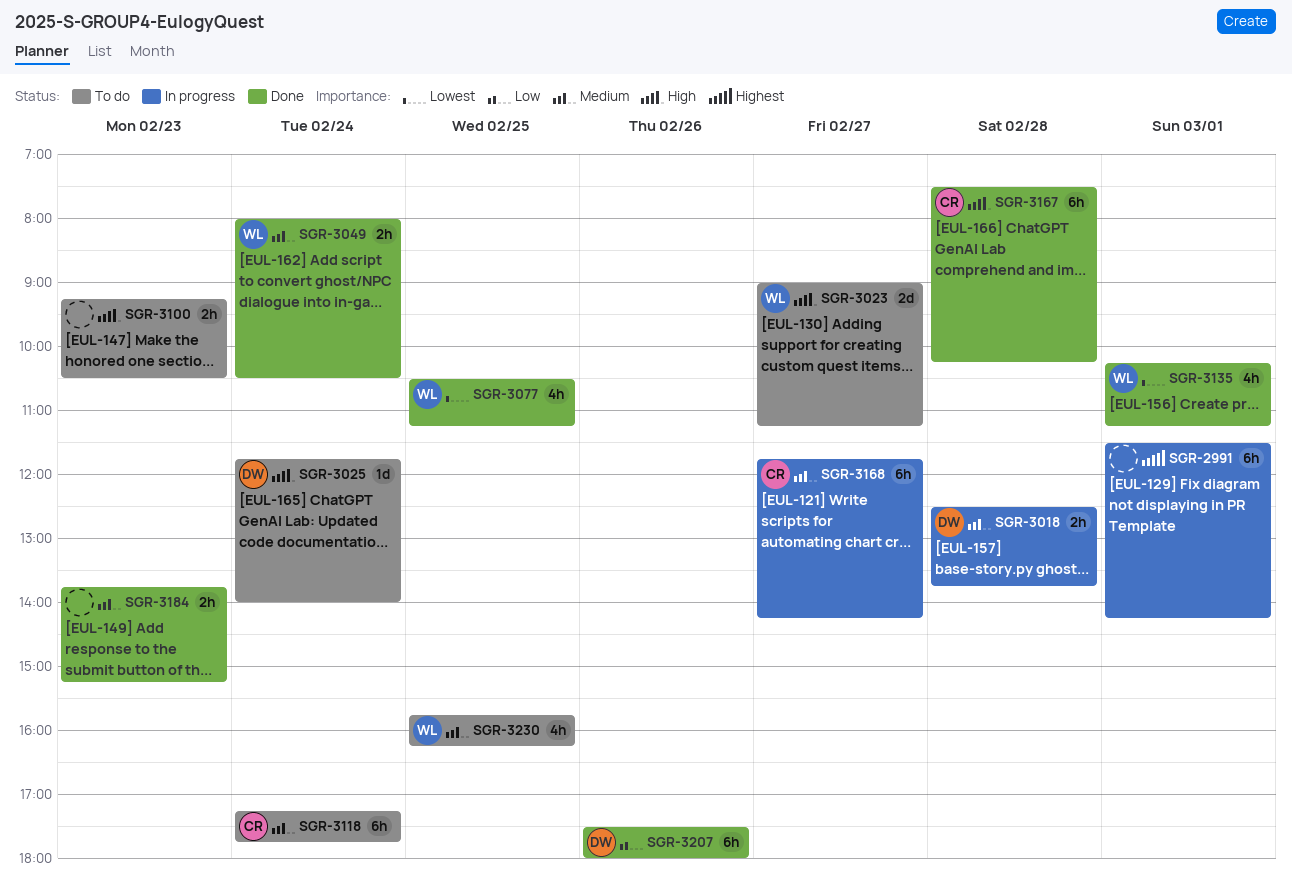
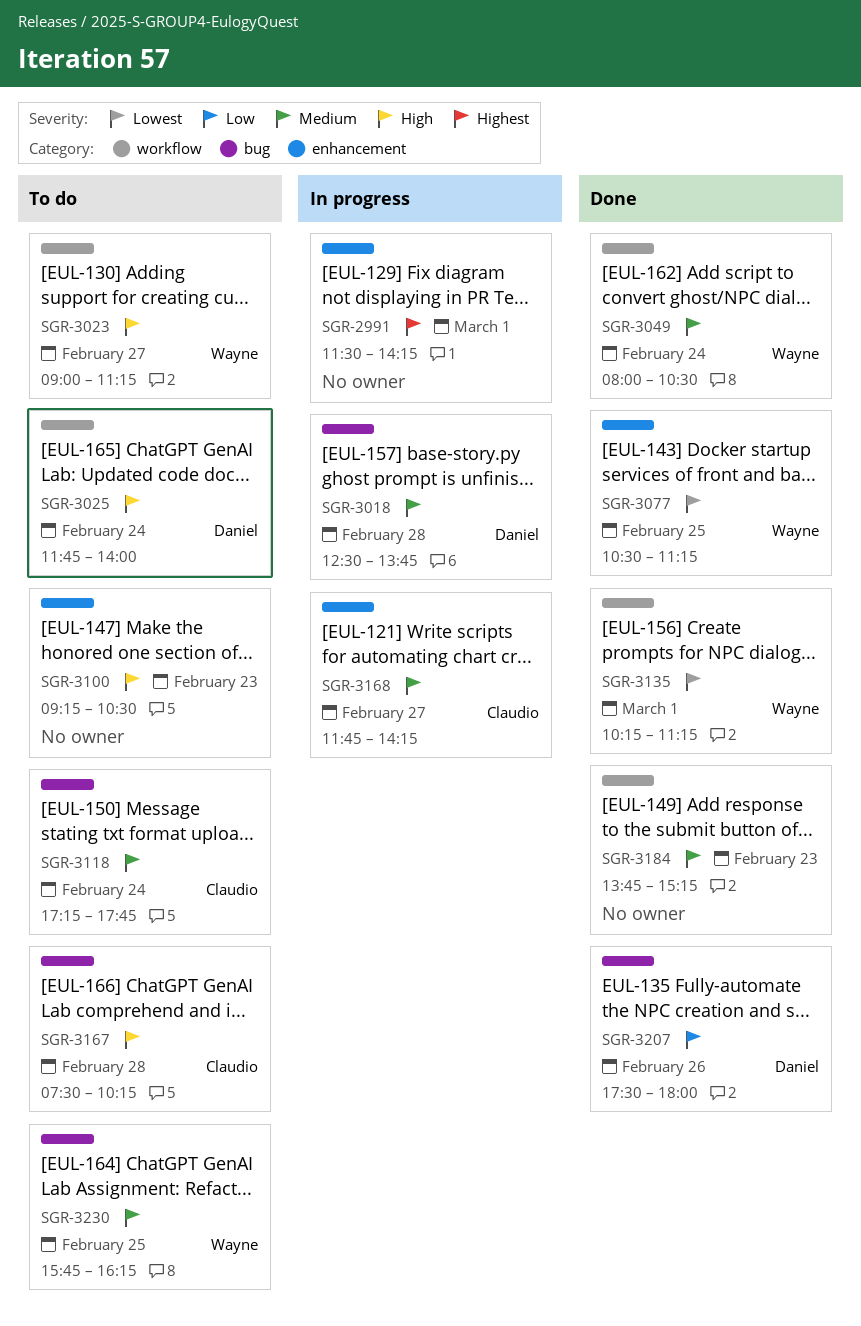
SGR-3167, status: Done -> To do

